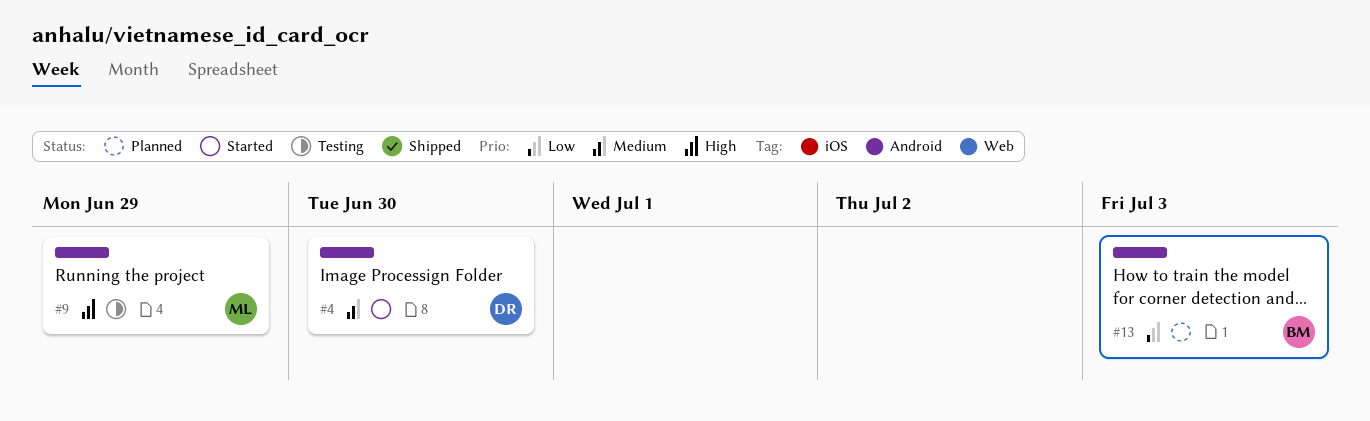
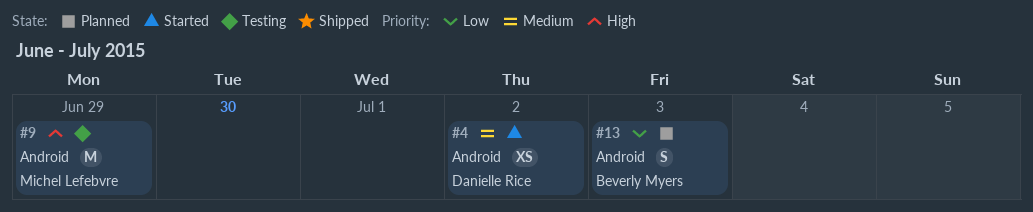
#4, due: Jun 30 -> Jul 2

